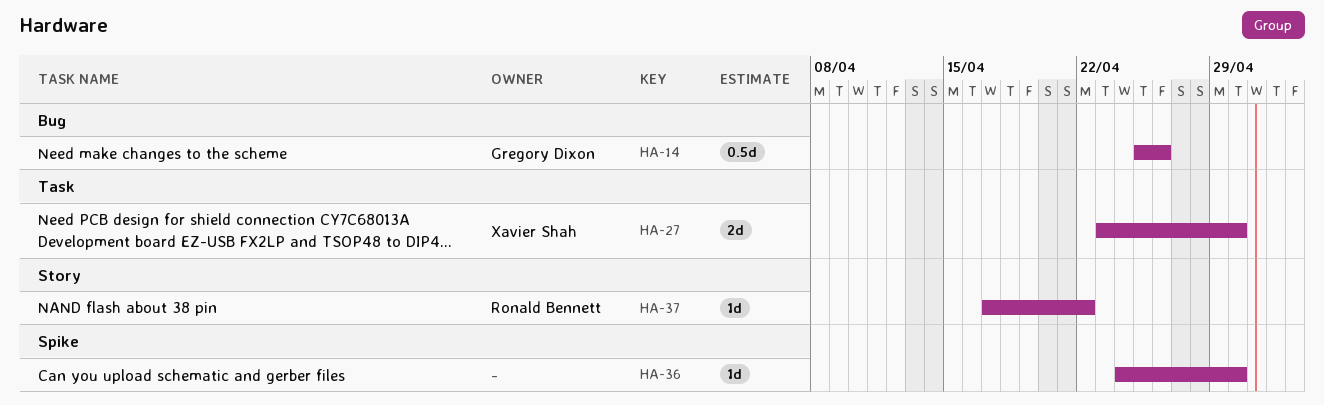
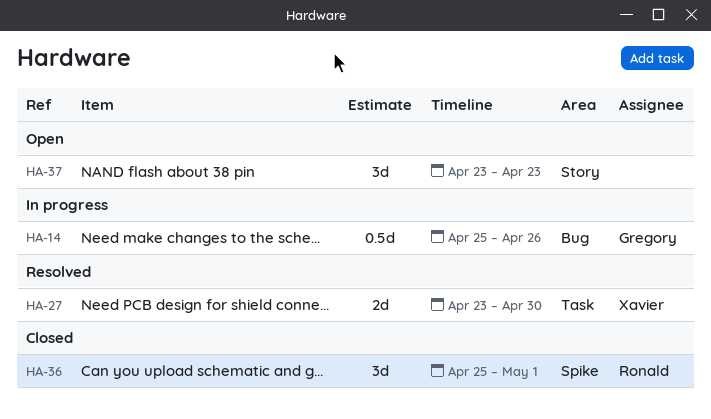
HA-36, owner: none -> Ronald Bennett
HA-36, estimate: 1d -> 3d
HA-36, start: Apr 24 -> Apr 25
HA-36, due: Apr 30 -> May 1
HA-37, owner: Ronald Bennett -> none
HA-37, estimate: 1d -> 3d
HA-37, start: Apr 17 -> Apr 23
HA-37, due: Apr 22 -> Apr 23

